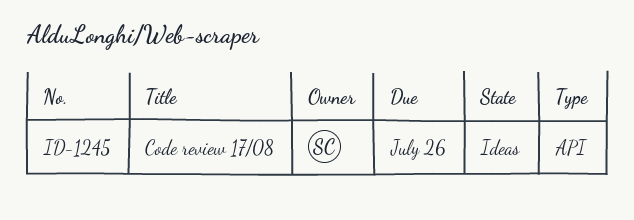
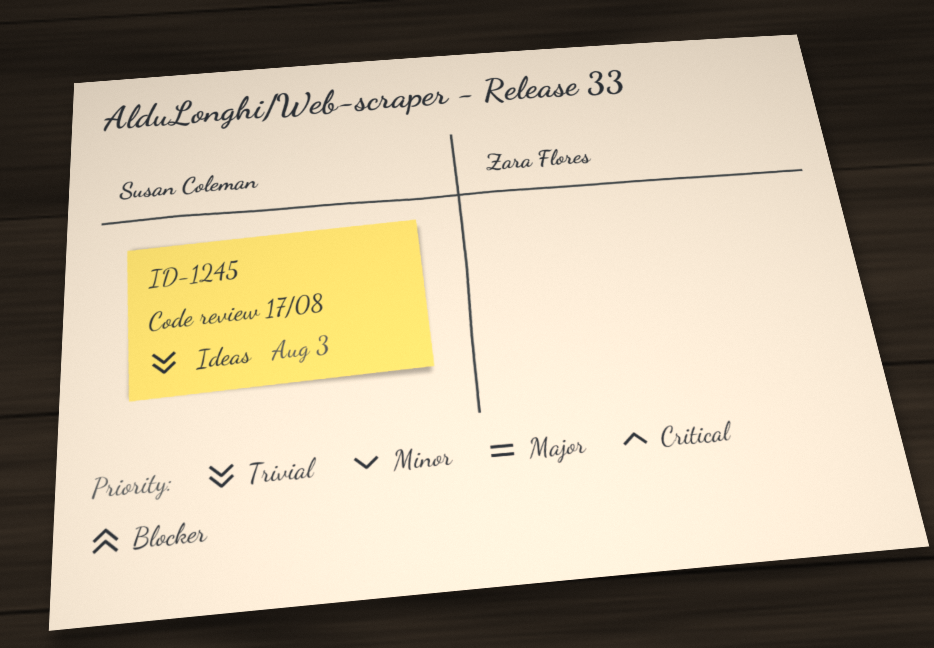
ID-1245, due: Jul 26 -> Aug 3

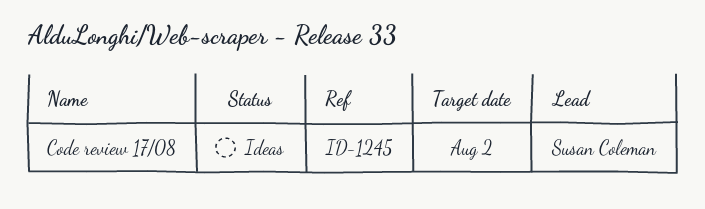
ID-1245, due: Aug 3 -> Aug 2

